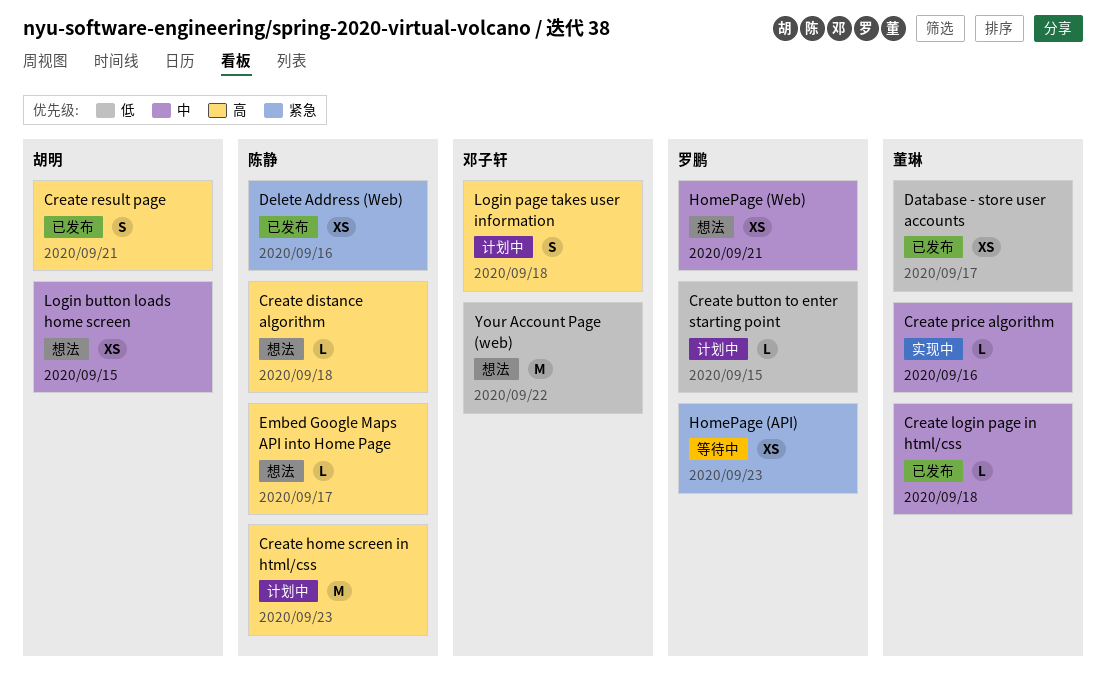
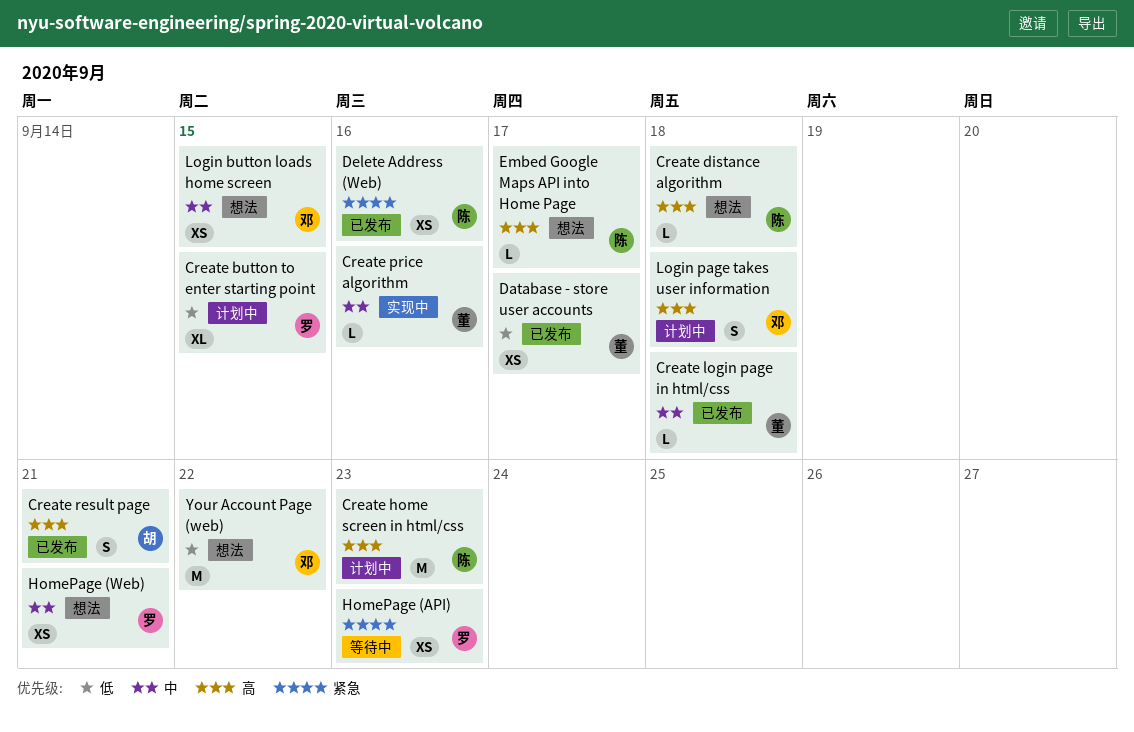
Create button to enter starting point, estimate: L -> XL
Login button loads home screen, owner: 胡明 -> 邓子轩

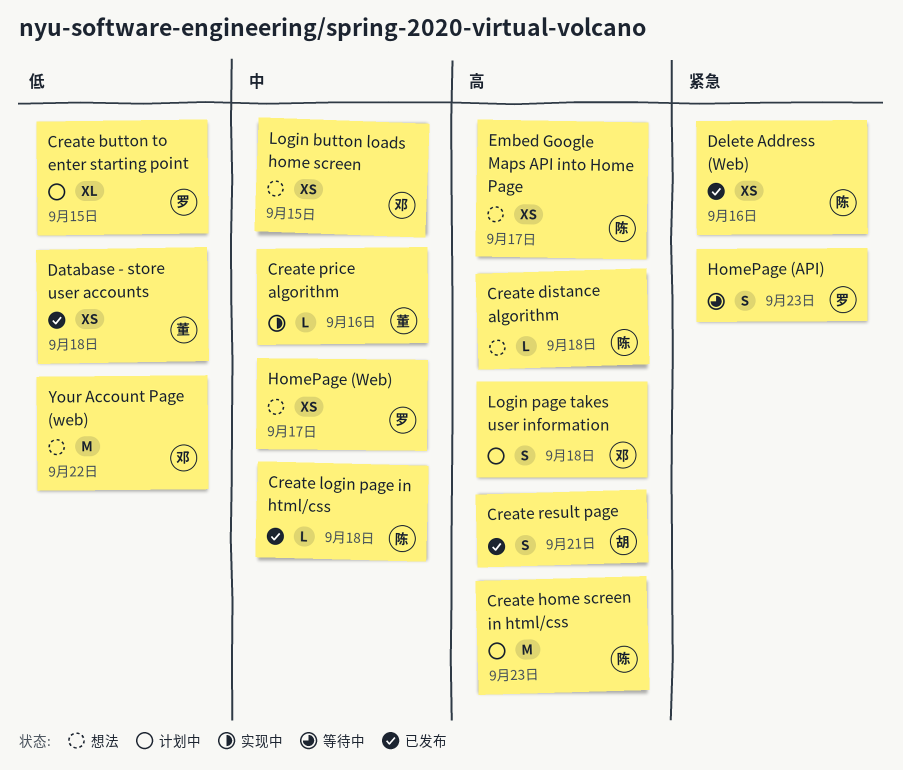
Create login page in html/css, owner: 董 -> 陈
Database - store user accounts, due: Sep 17 -> Sep 18
Embed Google Maps API into Home Page, estimate: L -> XS
HomePage (API), estimate: XS -> S
HomePage (Web), due: Sep 21 -> Sep 17

